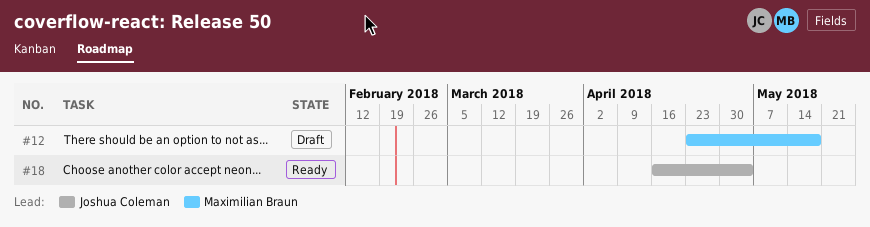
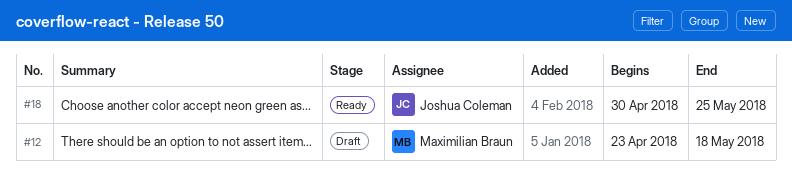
#18, start: Apr 16 -> Apr 30
#18, due: May 4 -> May 25

